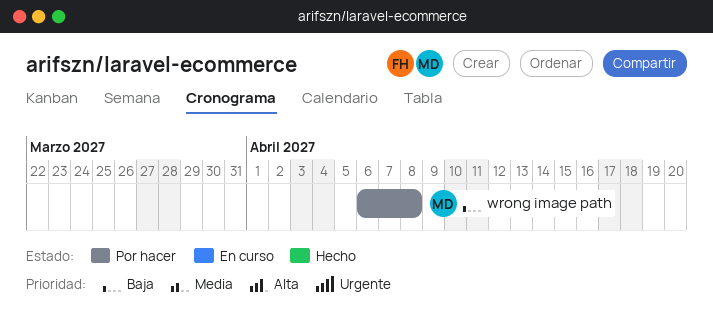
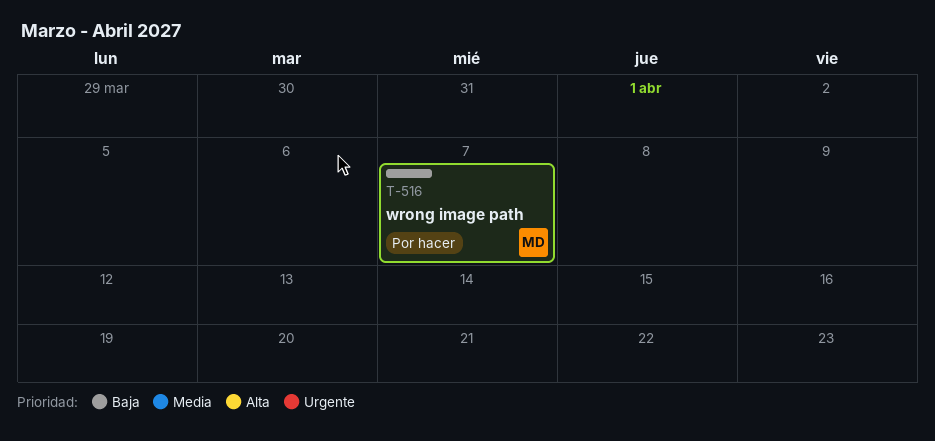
wrong image path, due: Apr 8 -> Apr 7

